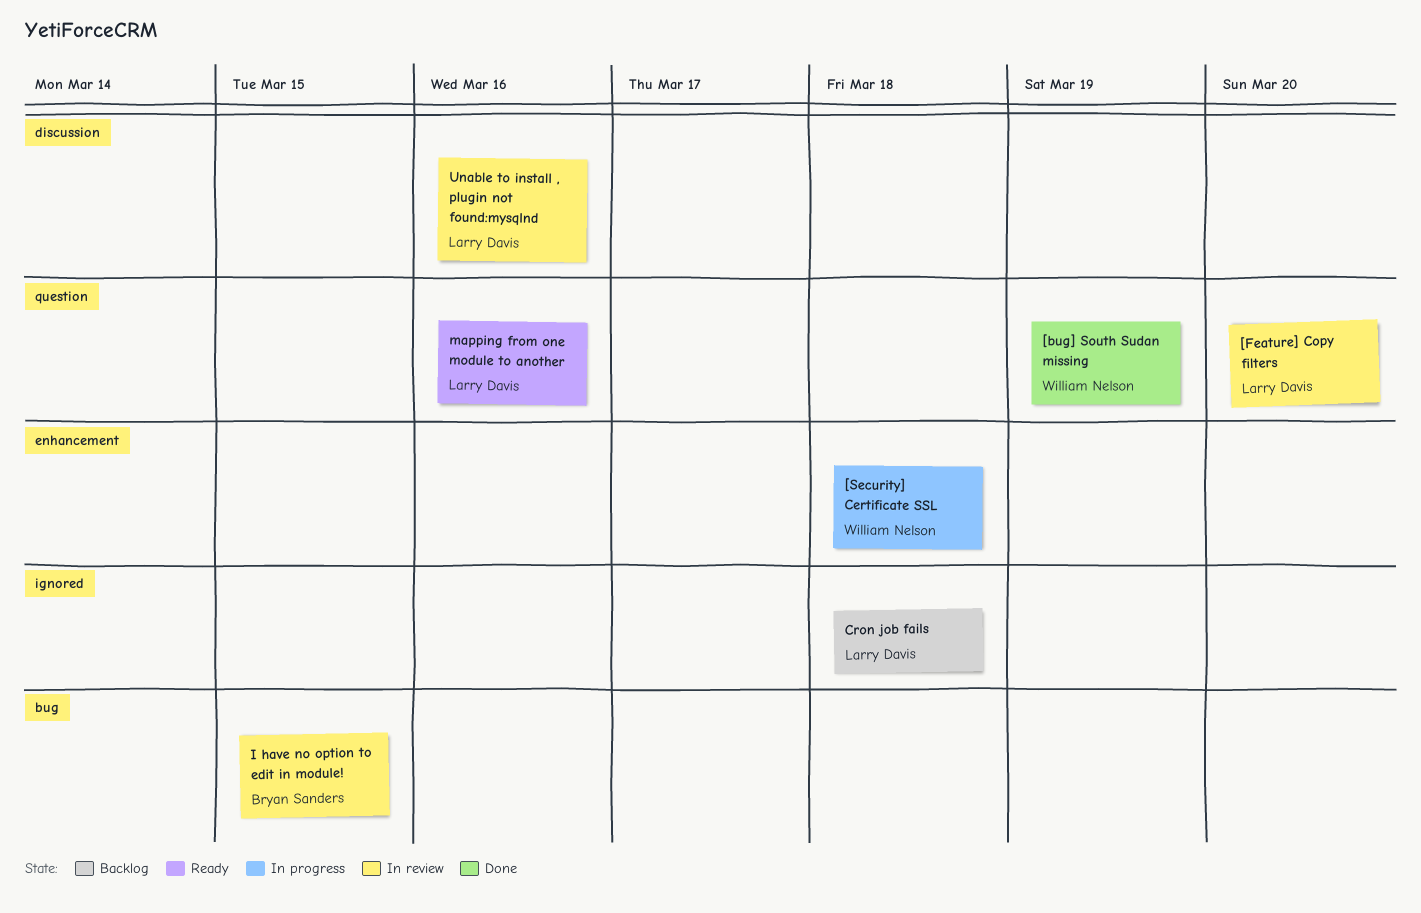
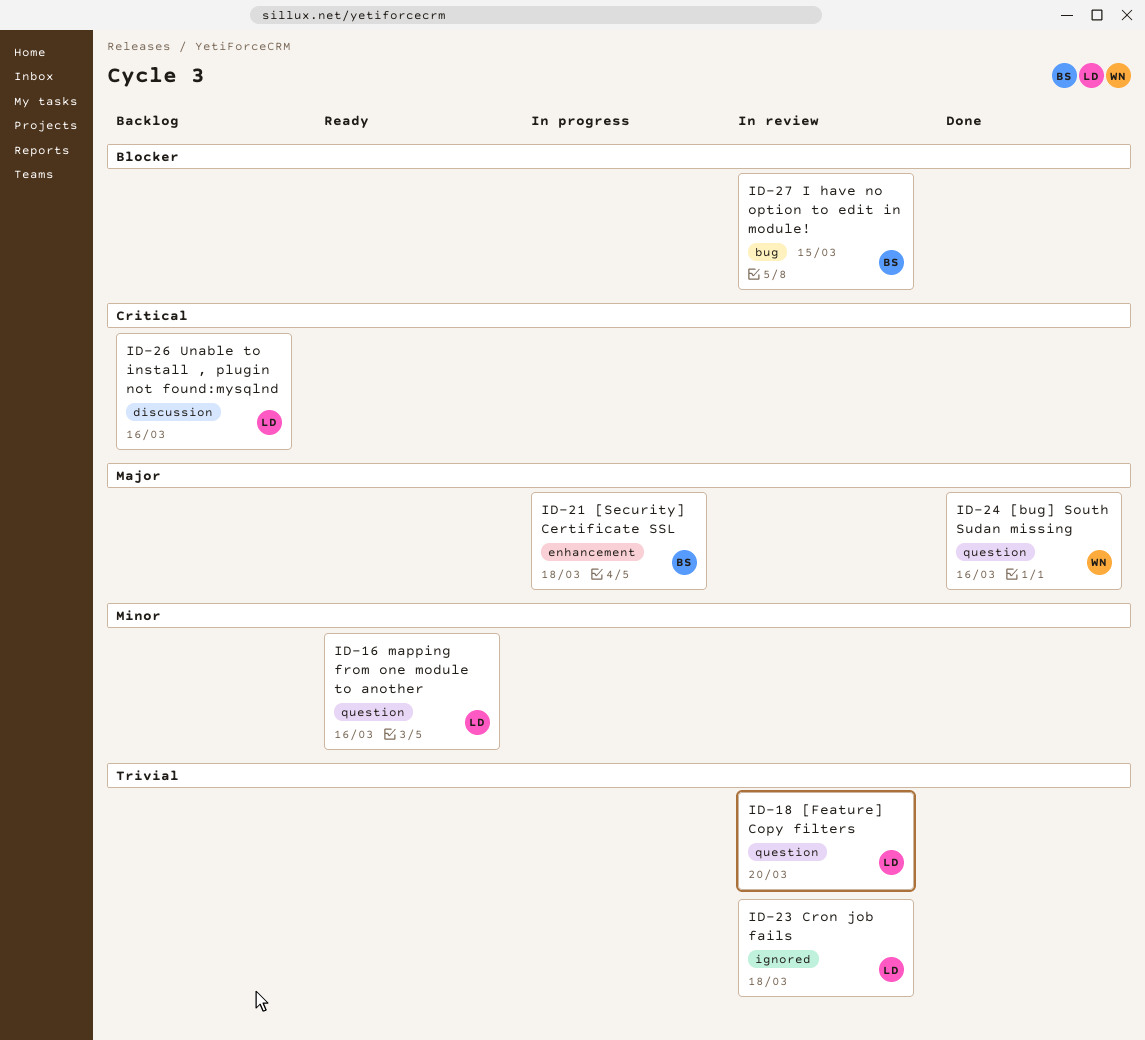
[bug] South Sudan missing, due: Mar 19 -> Mar 16
[Security] Certificate SSL, owner: William Nelson -> Bryan Sanders
Cron job fails, status: Backlog -> In review
Unable to install , plugin not found:mysqlnd, status: In review -> Backlog

